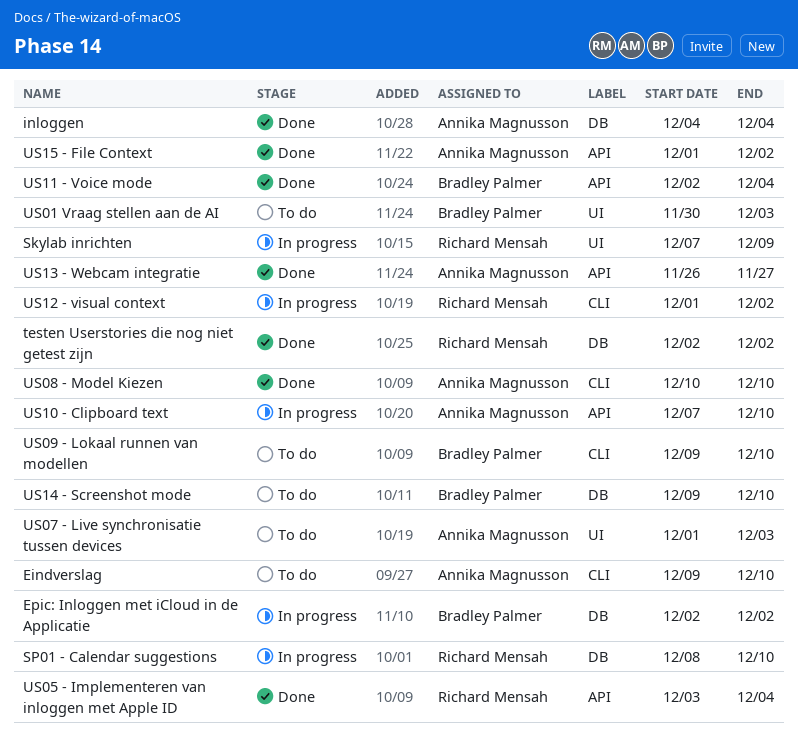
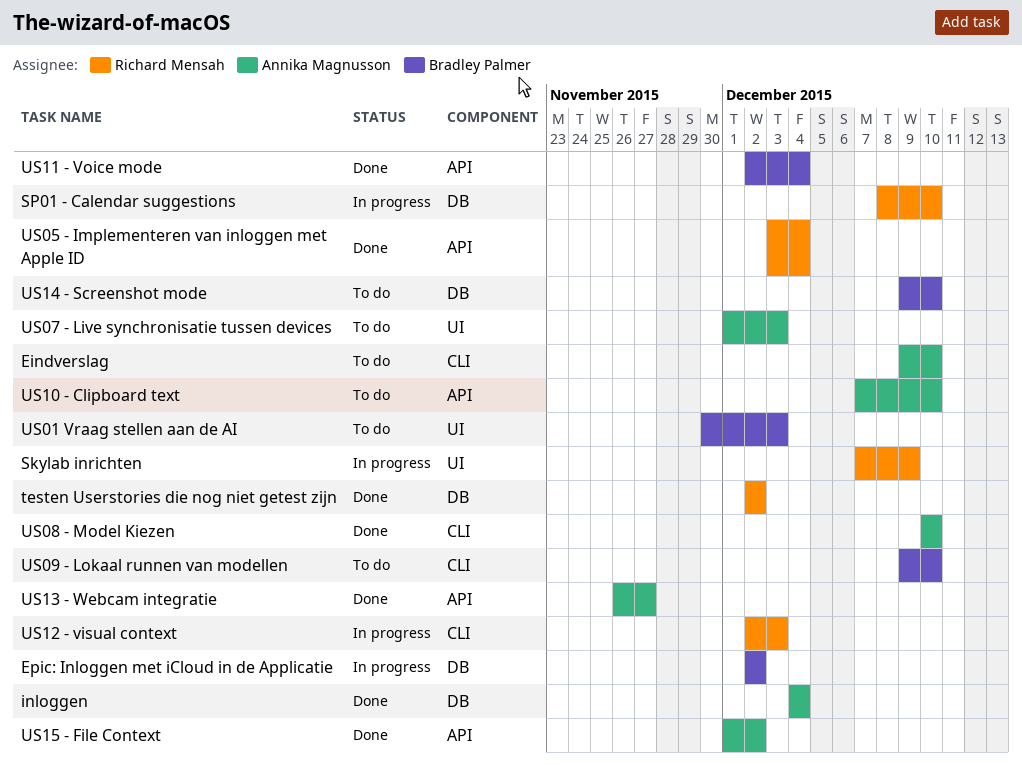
US10 - Clipboard text, status: In progress -> To do
US12 - visual context, start: Dec 1 -> Dec 2
US12 - visual context, due: Dec 2 -> Dec 3

